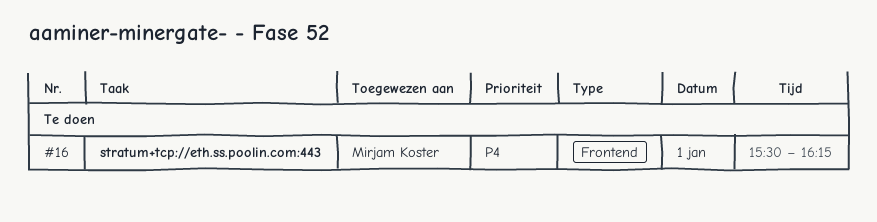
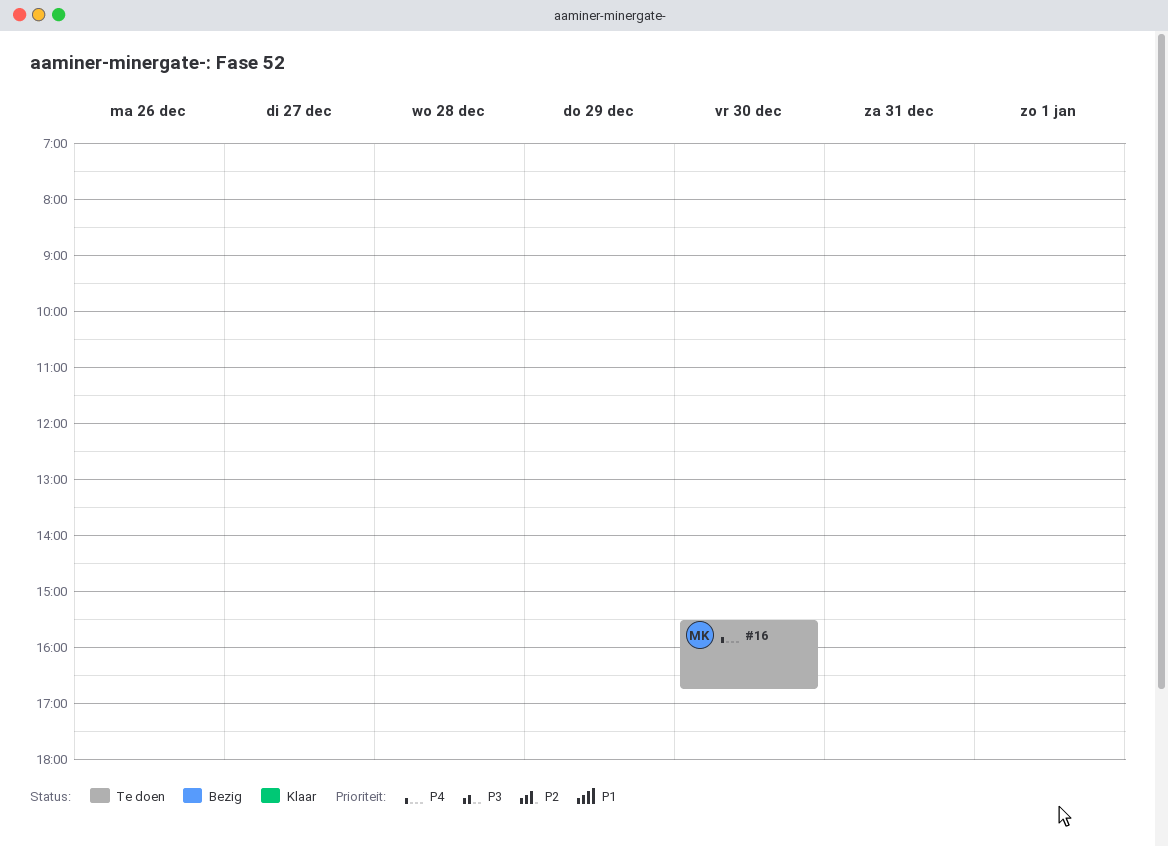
#16, day: Jan 1 -> Dec 30
#16, ends: 16:15 -> 16:45

